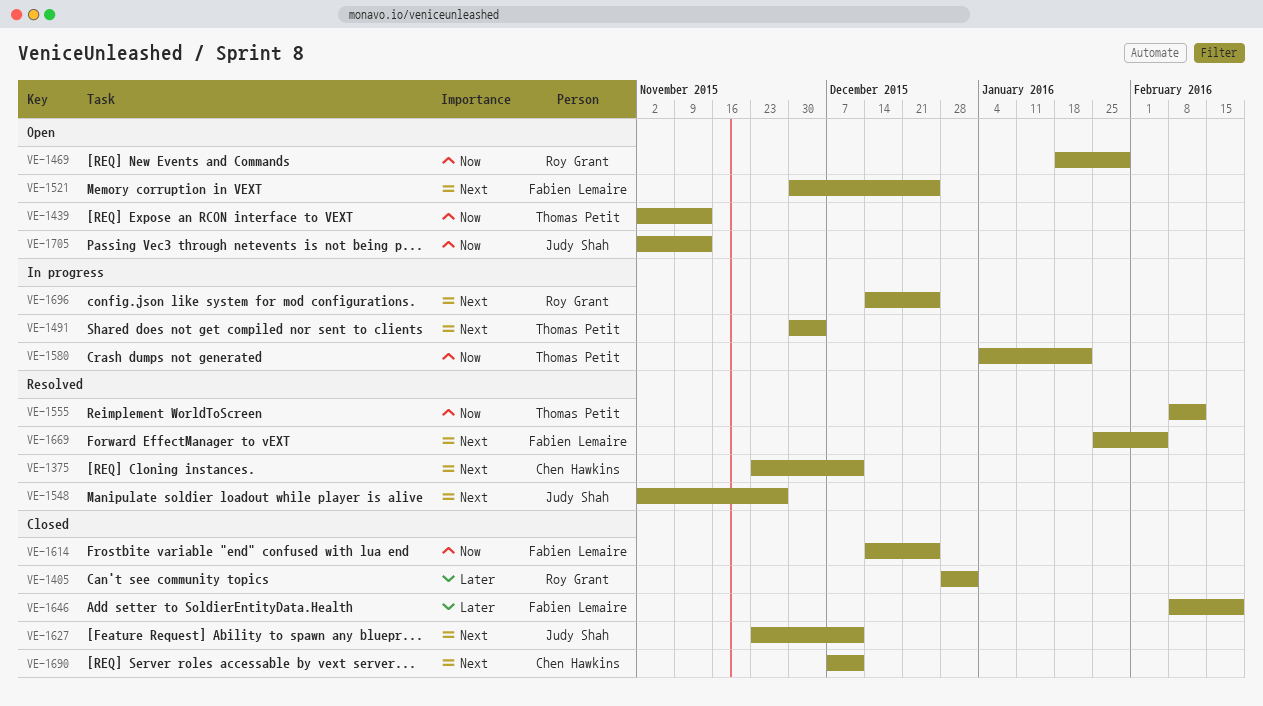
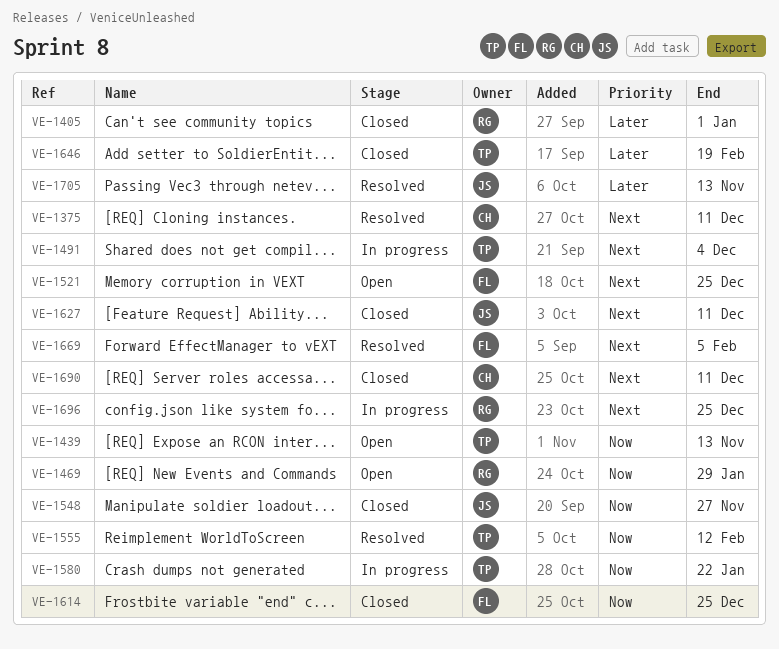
VE-1548, status: Resolved -> Closed
VE-1548, priority: Next -> Now
VE-1646, owner: Fabien Lemaire -> Thomas Petit
VE-1705, status: Open -> Resolved
VE-1705, priority: Now -> Later

